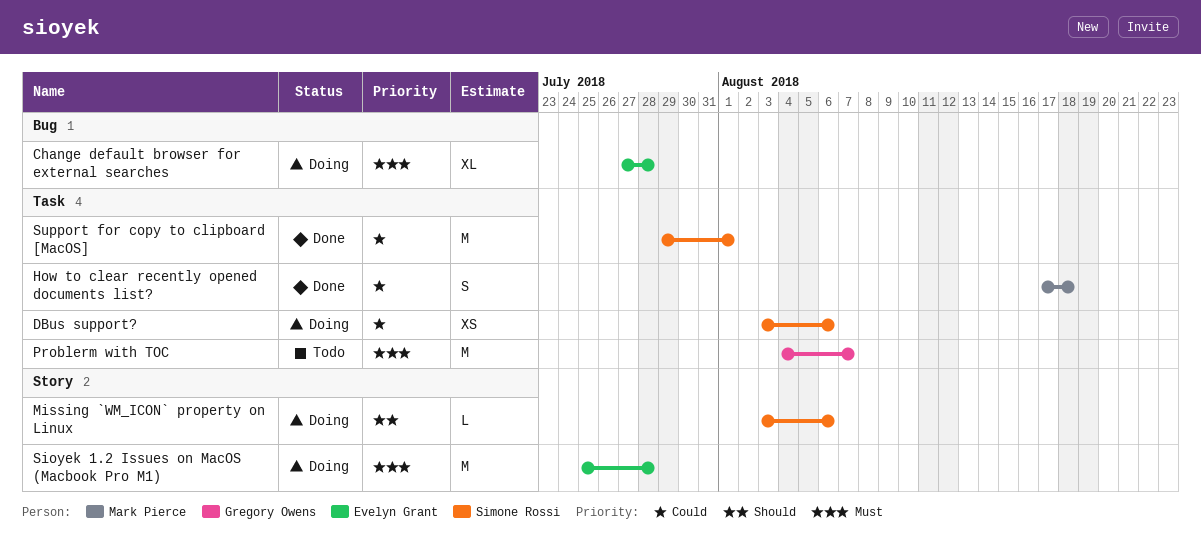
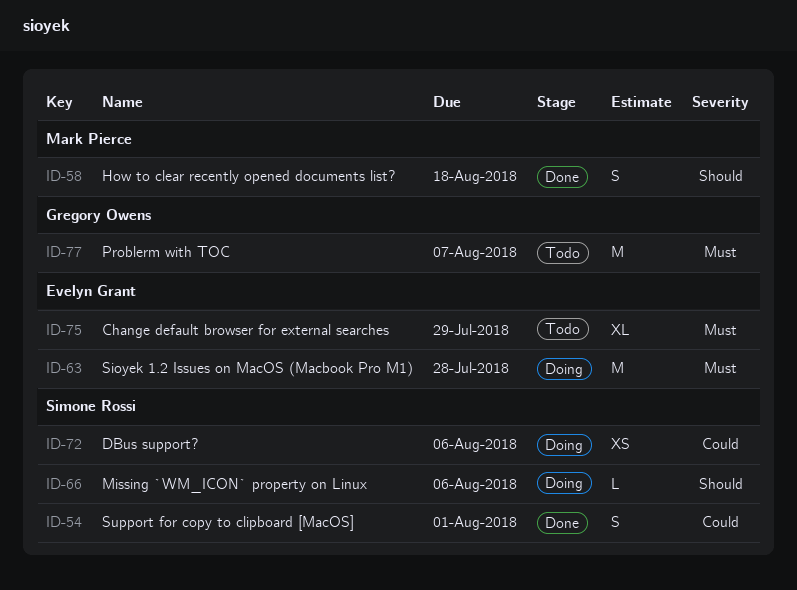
Change default browser for external searches, status: Doing -> Todo
Change default browser for external searches, due: Jul 28 -> Jul 29
How to clear recently opened documents list?, priority: Could -> Should
Support for copy to clipboard [MacOS], estimate: M -> S

